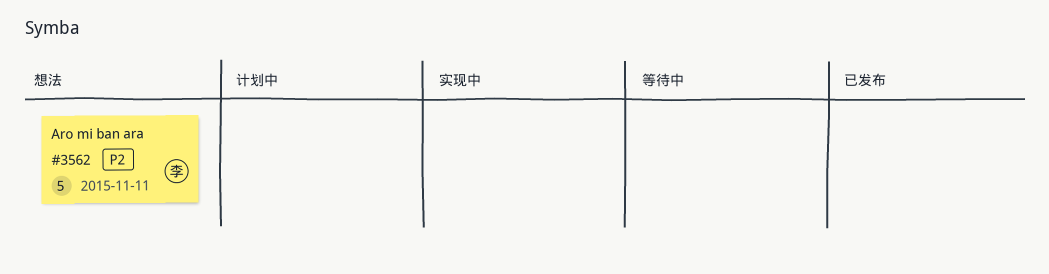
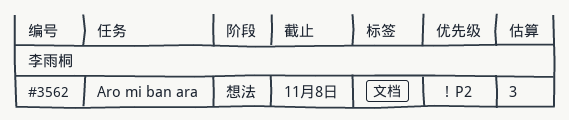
#3562, estimate: 5 -> 3
#3562, due: Nov 11 -> Nov 8

